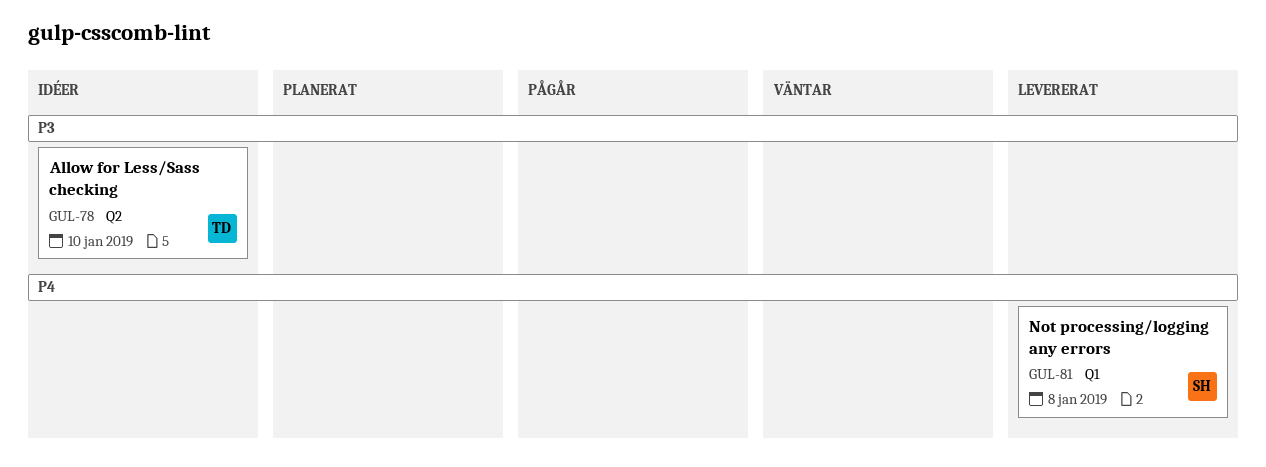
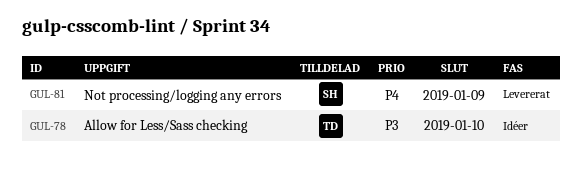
GUL-81, due: Jan 8 -> Jan 9

